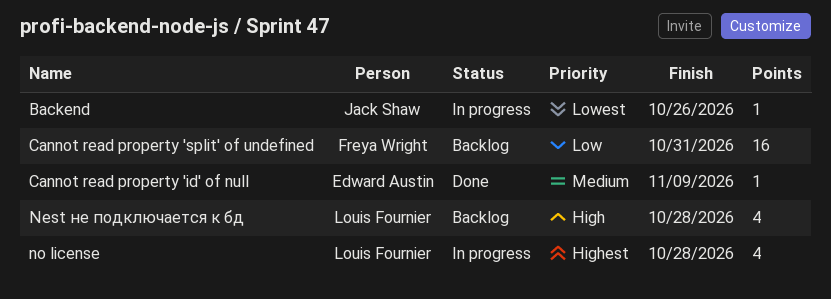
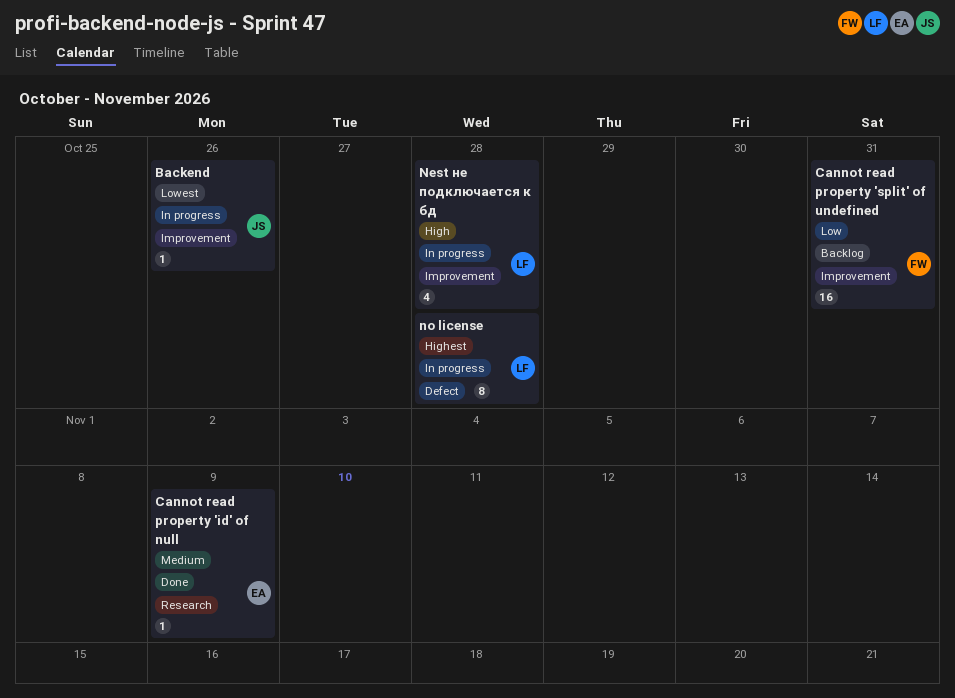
Nest не подключается к бд, status: Backlog -> In progress
no license, estimate: 4 -> 8

